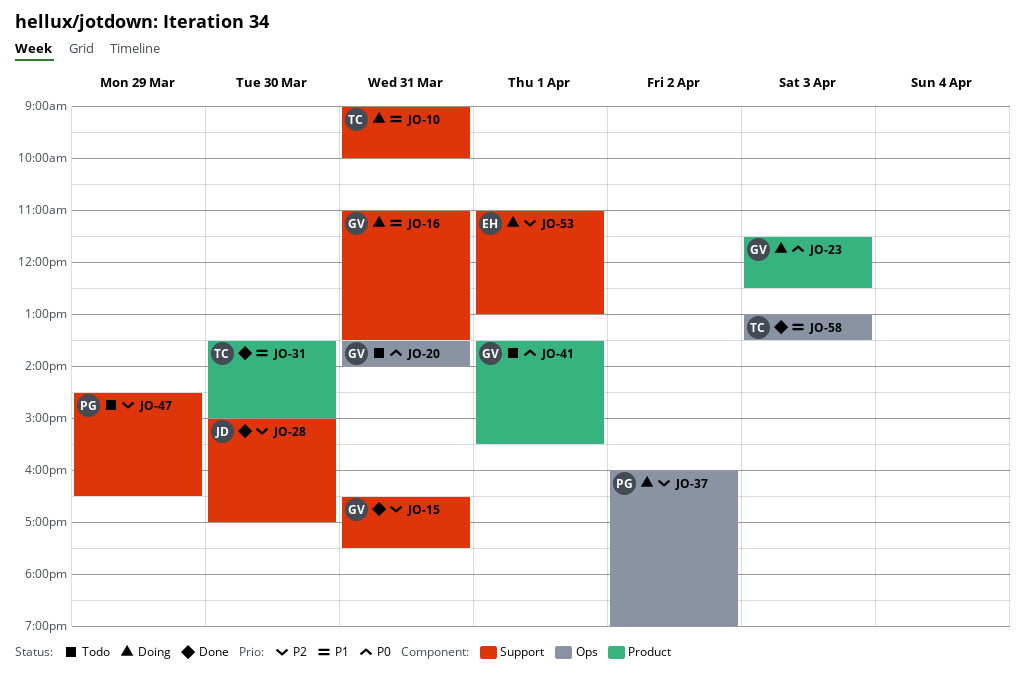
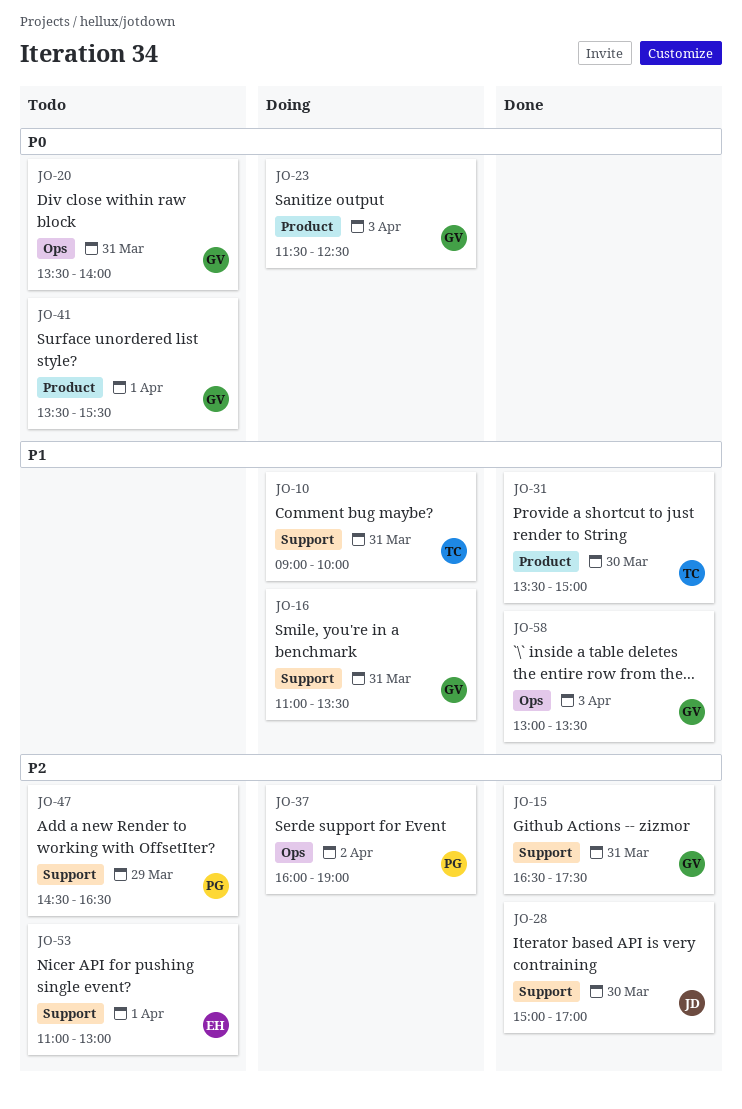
JO-53, status: Doing -> Todo
JO-58, owner: TC -> GV

